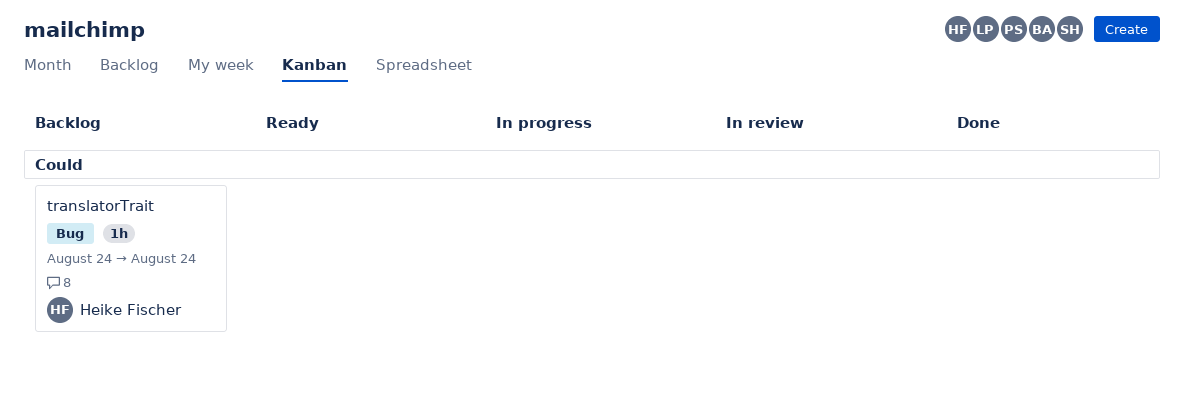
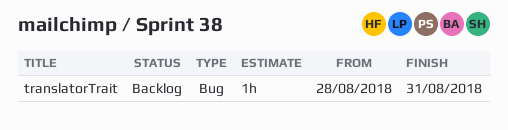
translatorTrait, start: Aug 24 -> Aug 28
translatorTrait, due: Aug 24 -> Aug 31

